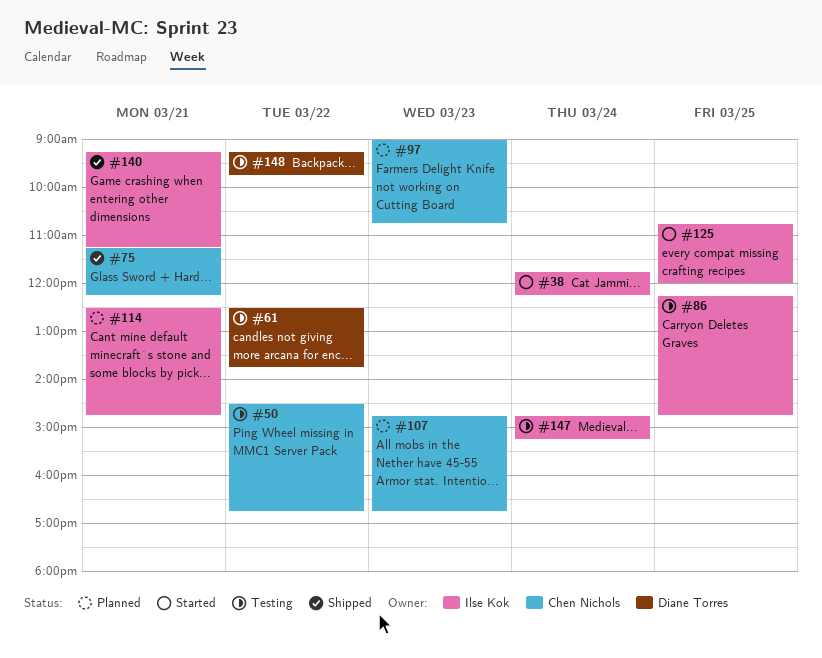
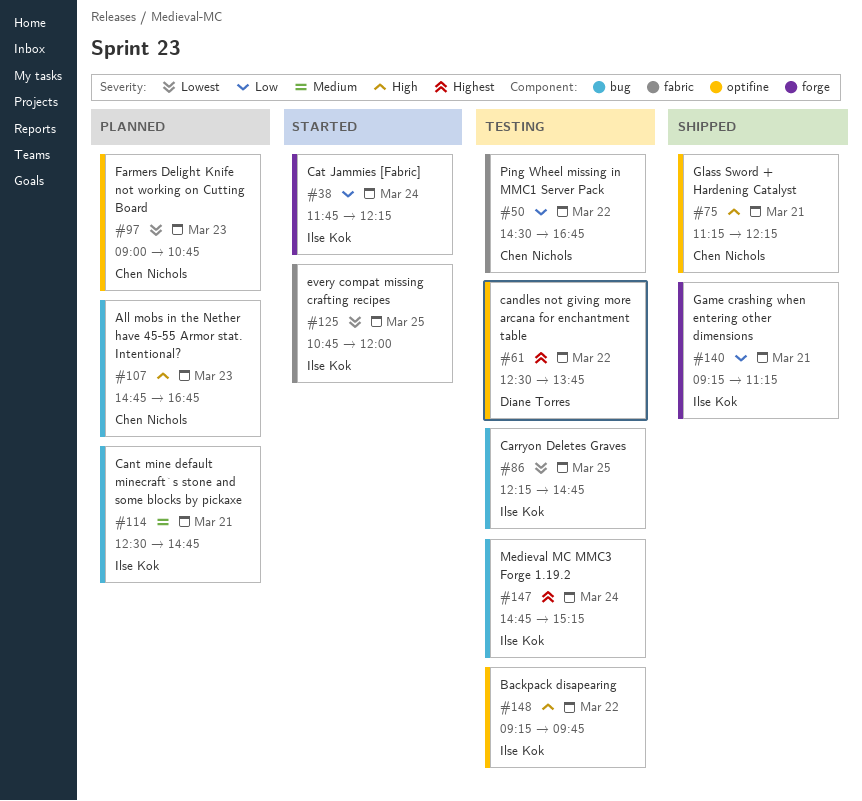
#148, owner: Diane Torres -> Ilse Kok

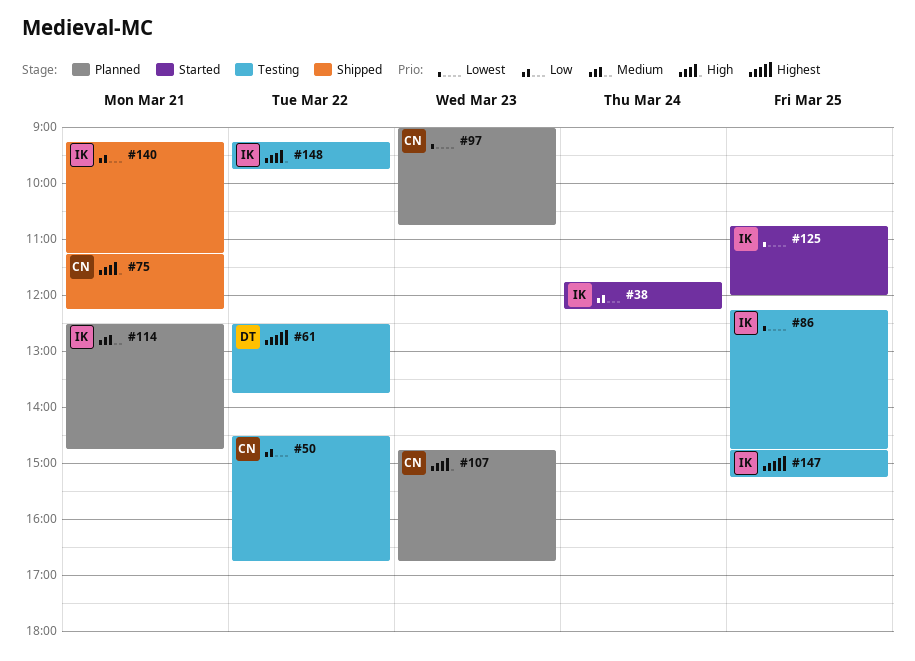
#147, day: Mar 24 -> Mar 25

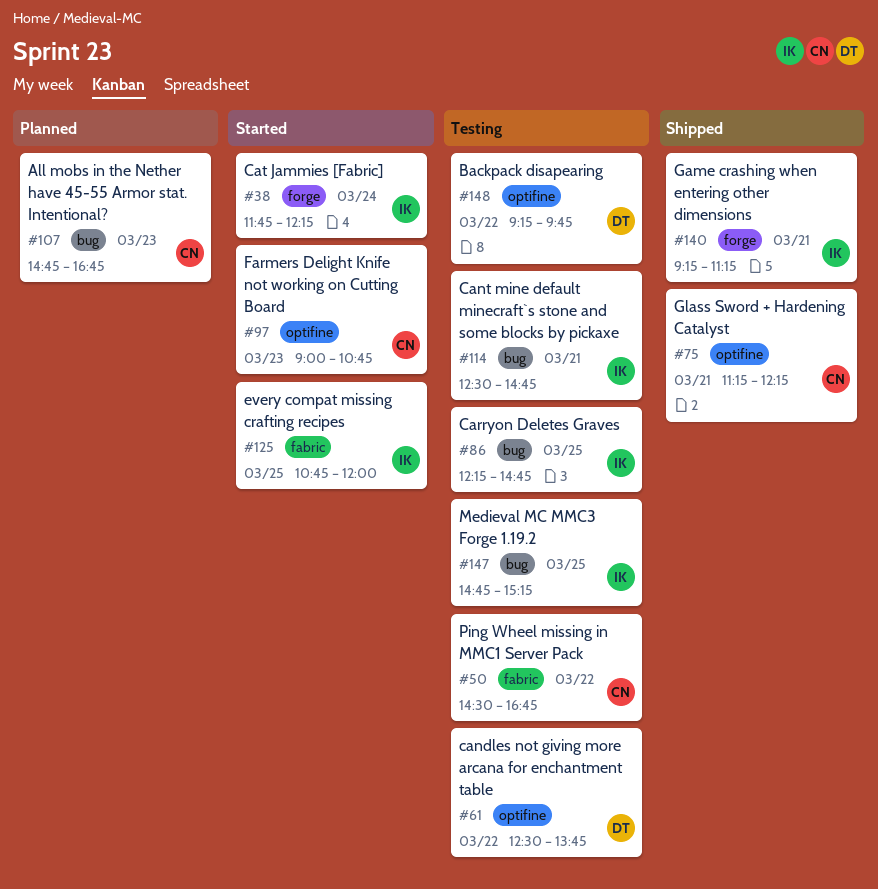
#97, status: Planned -> Started
#114, status: Planned -> Testing
#148, owner: IK -> DT

